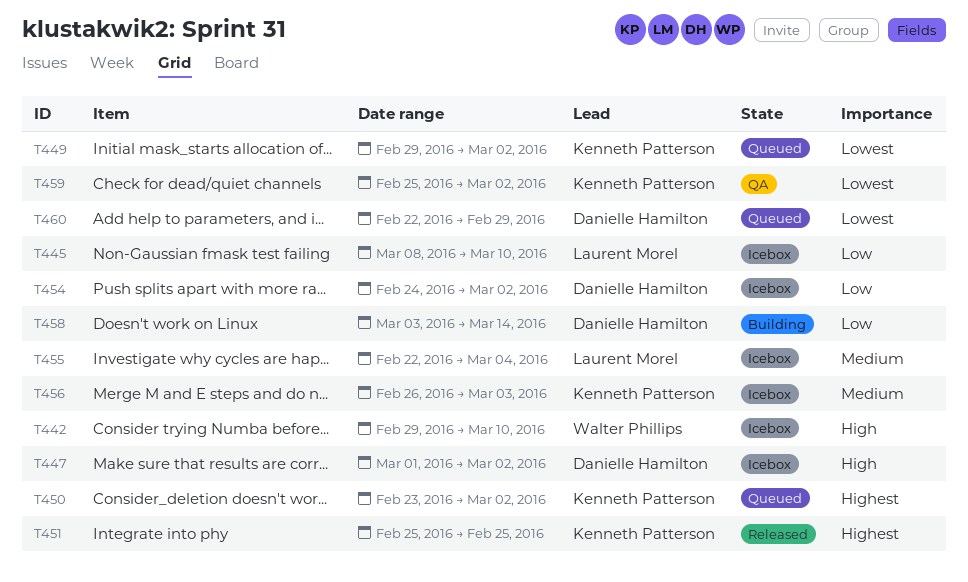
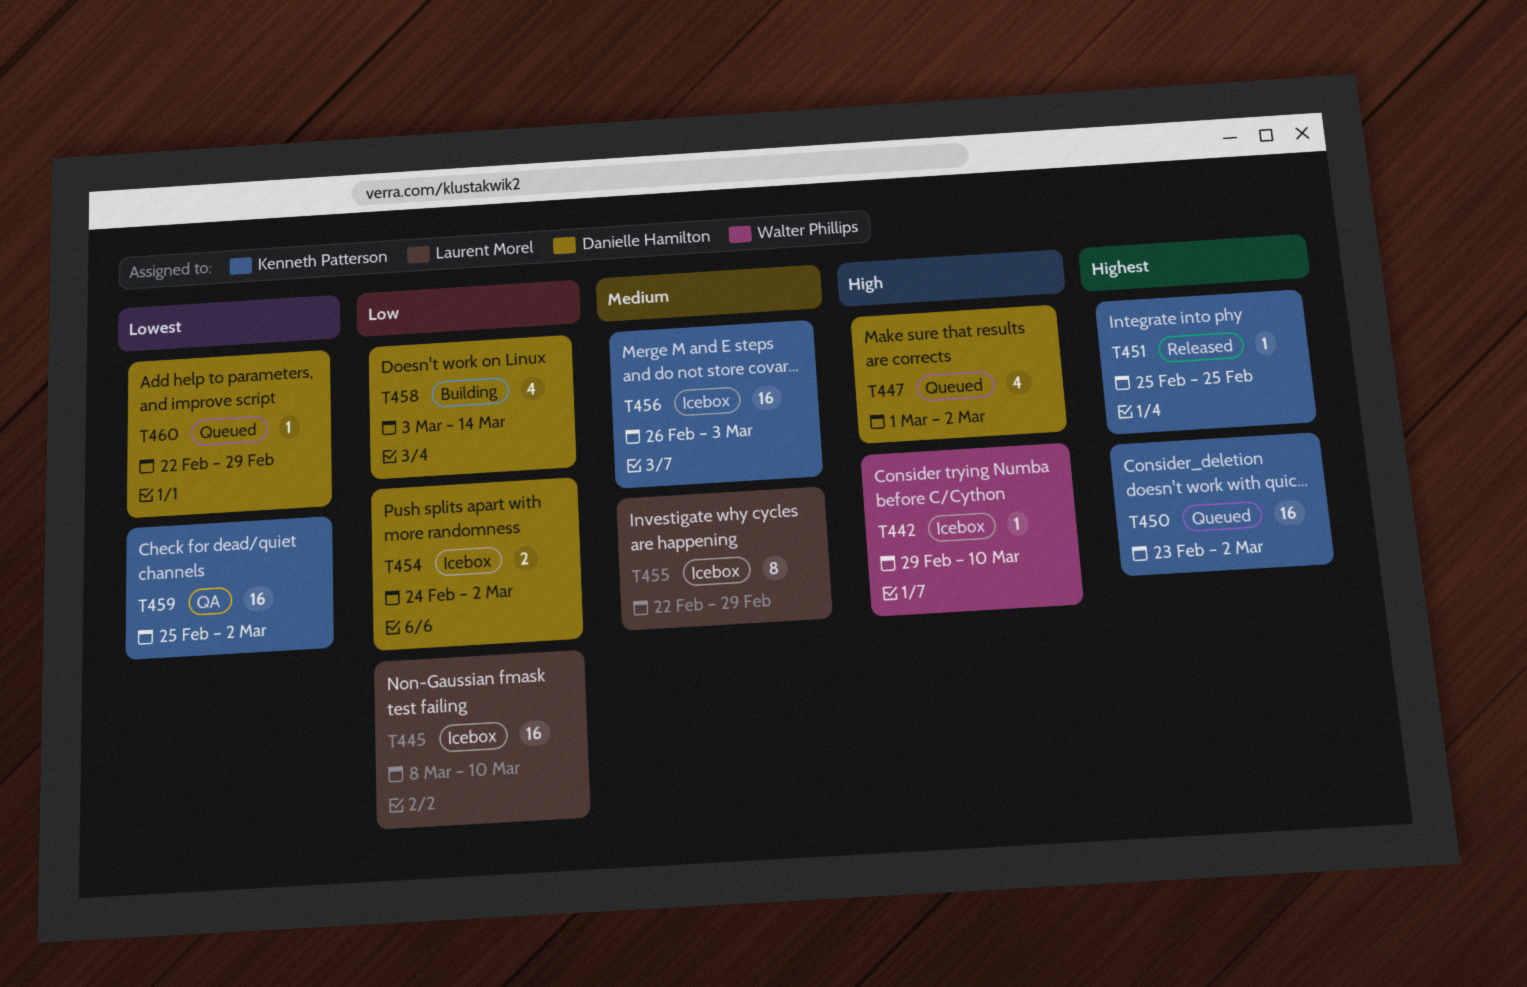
T447, status: Icebox -> Queued
T449: present -> none
T455, due: Mar 4 -> Feb 29

